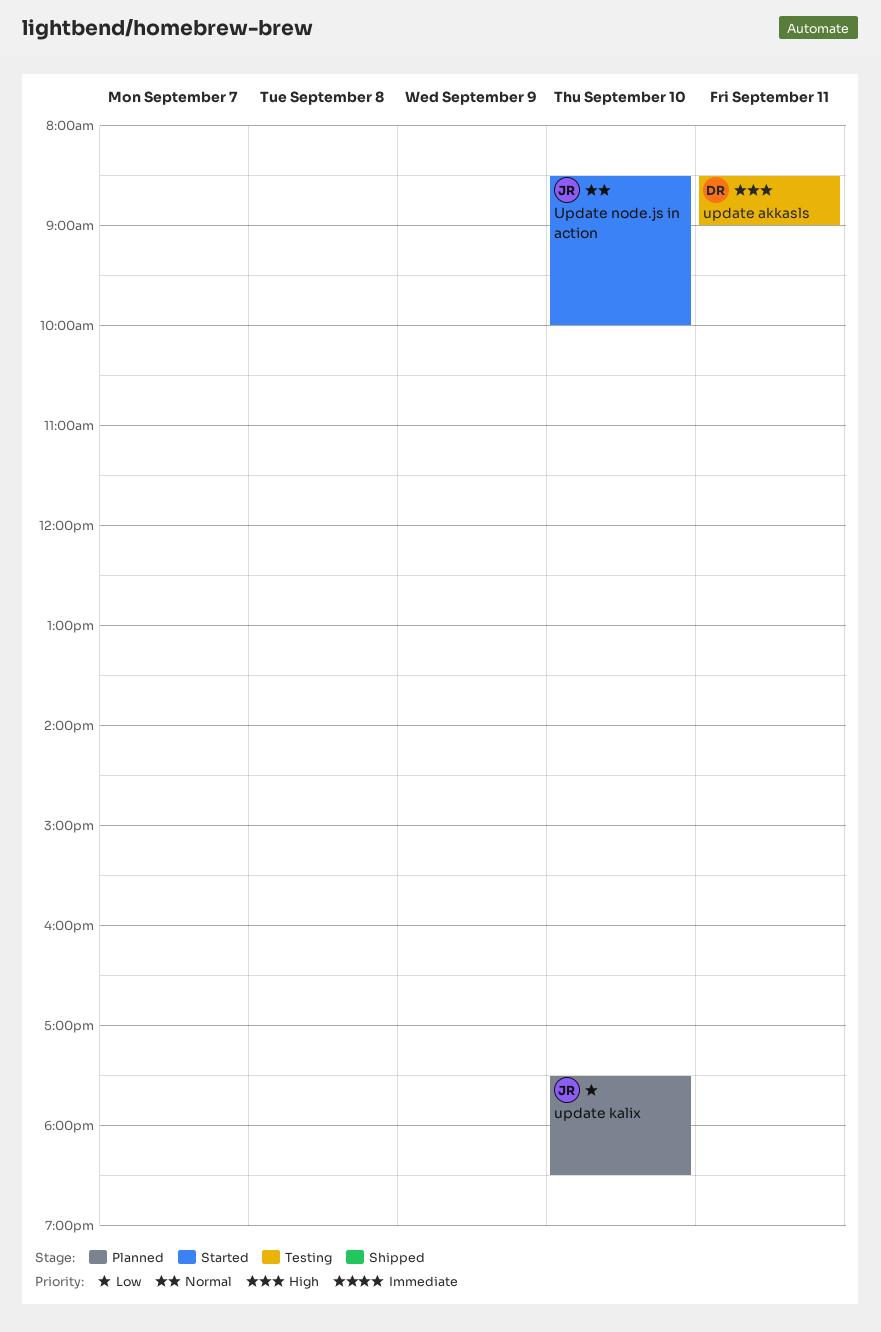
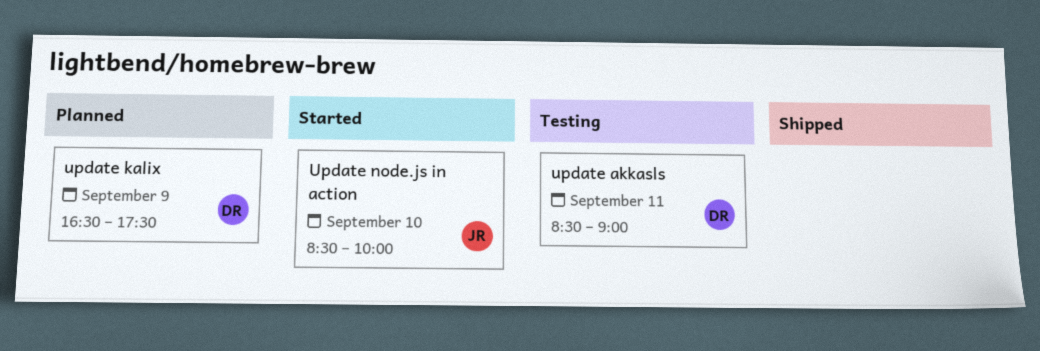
update kalix, owner: JR -> DR
update kalix, day: Sep 10 -> Sep 9
update kalix, begins: 17:30 -> 16:30
update kalix, ends: 18:30 -> 17:30

